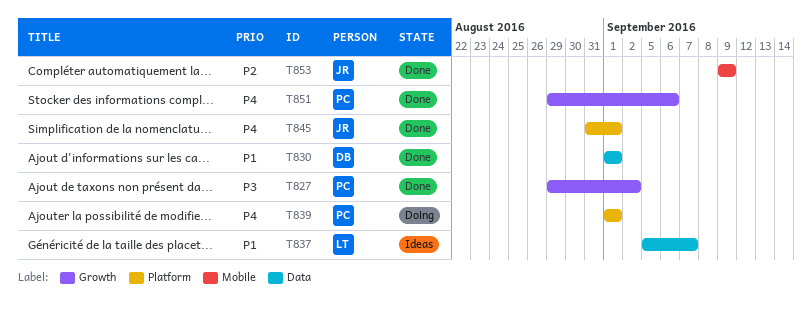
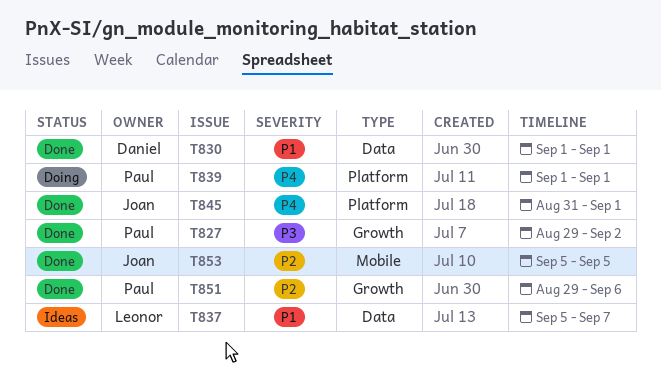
T851, priority: P4 -> P2
T853, start: Sep 9 -> Sep 5
T853, due: Sep 9 -> Sep 5

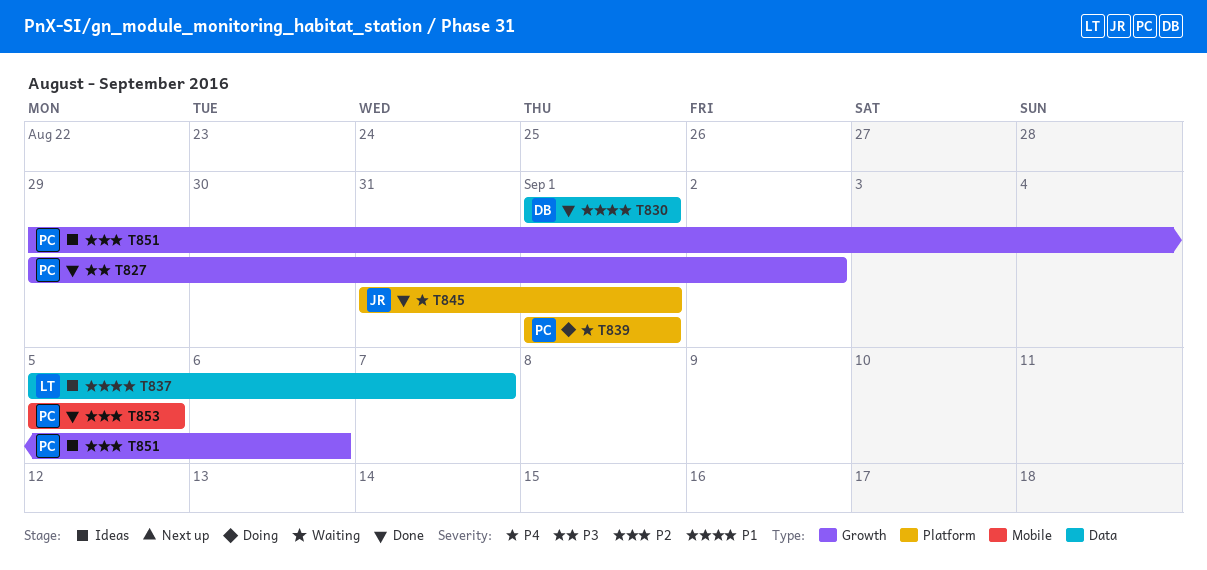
T851, status: Done -> Ideas
T853, owner: Joan -> Paul

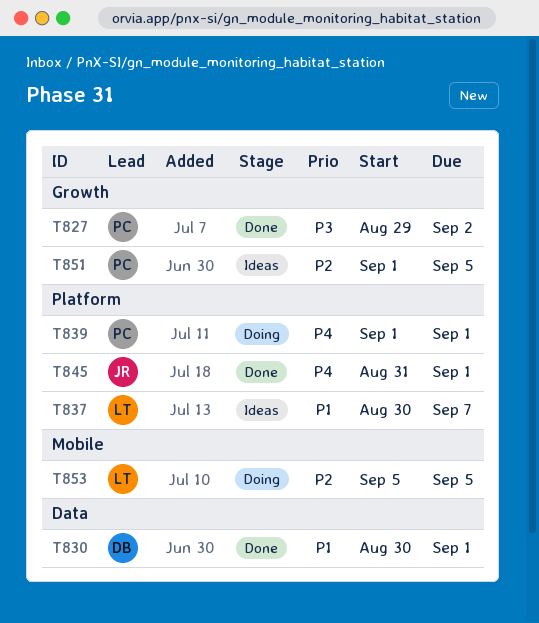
T830, start: Sep 1 -> Aug 30
T837, label: Data -> Platform
T837, start: Sep 5 -> Aug 30
T851, start: Aug 29 -> Sep 1
T851, due: Sep 6 -> Sep 5
T853, status: Done -> Doing
T853, owner: PC -> LT

